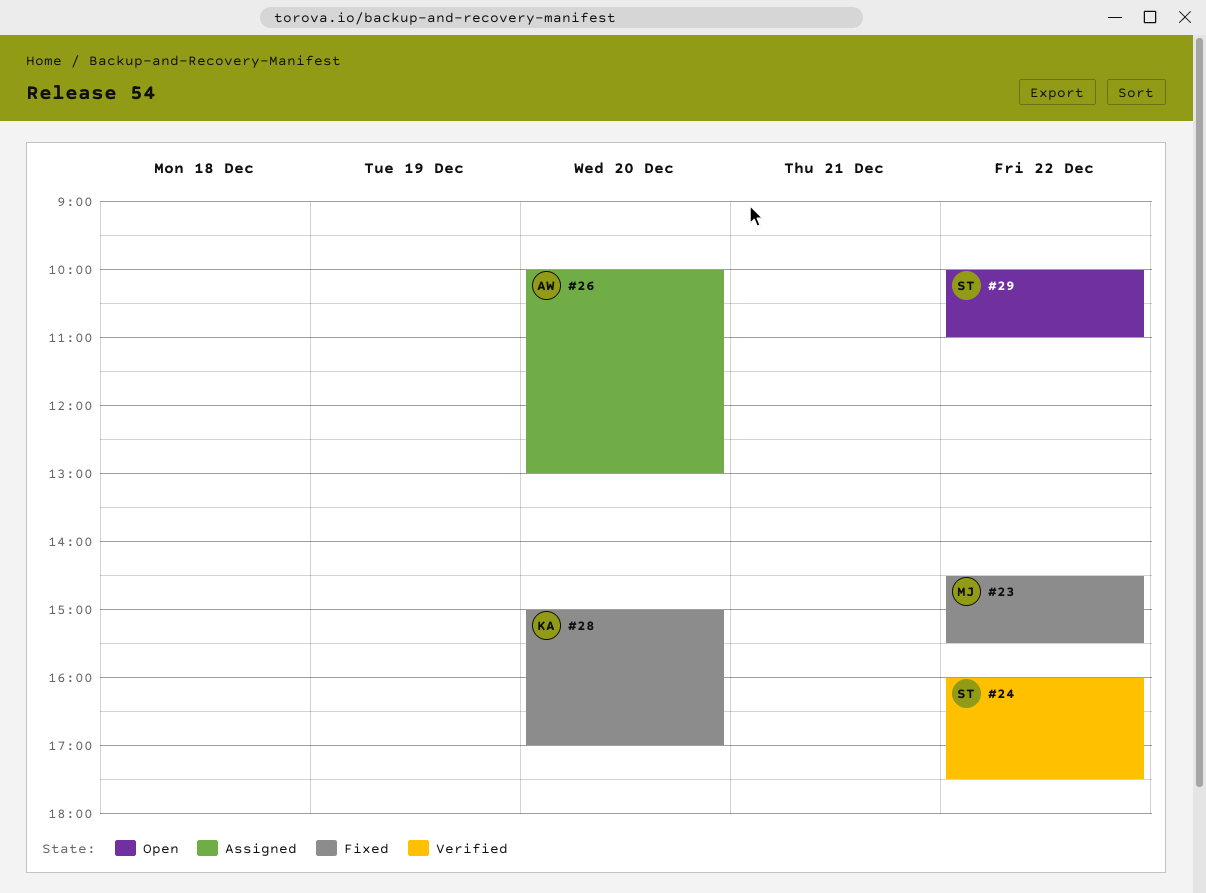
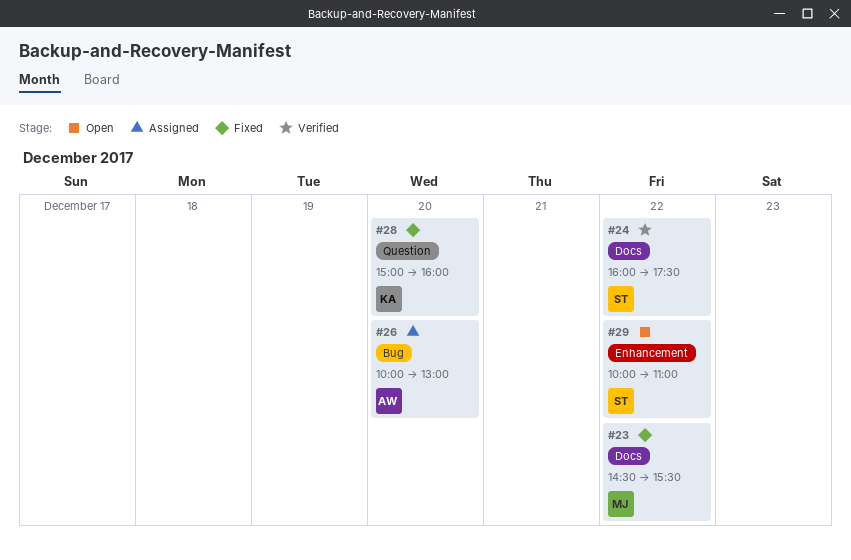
#28, ends: 17:00 -> 16:00

